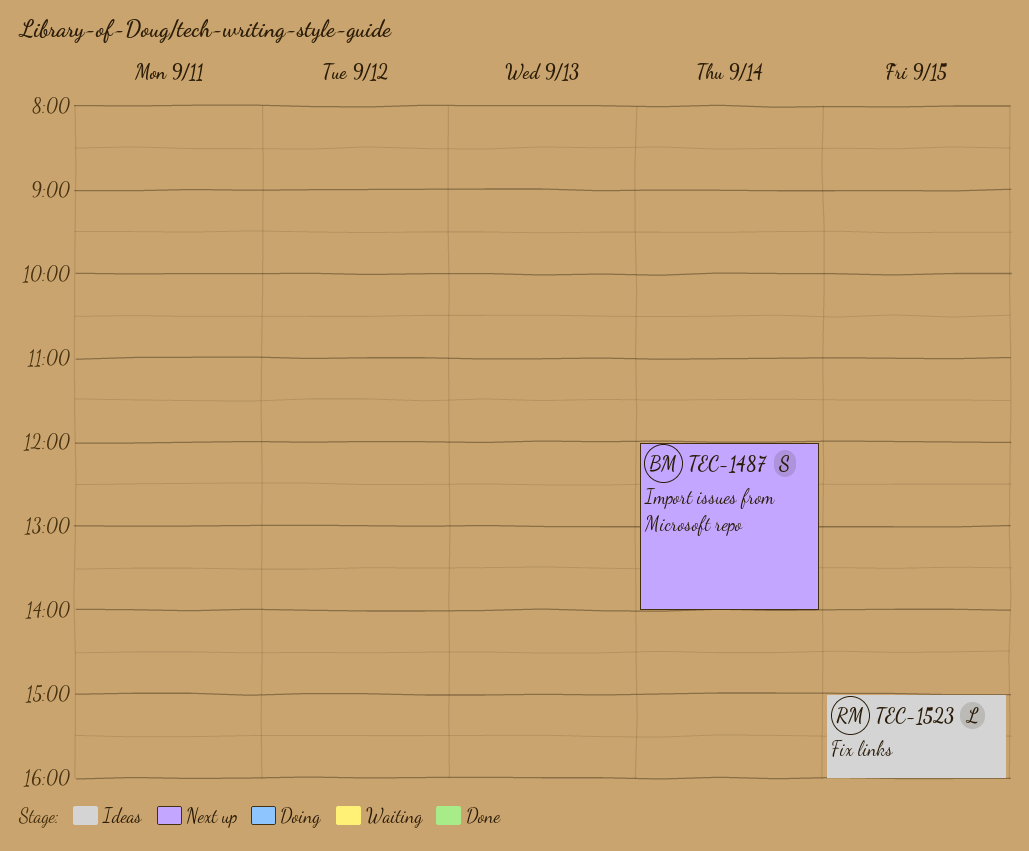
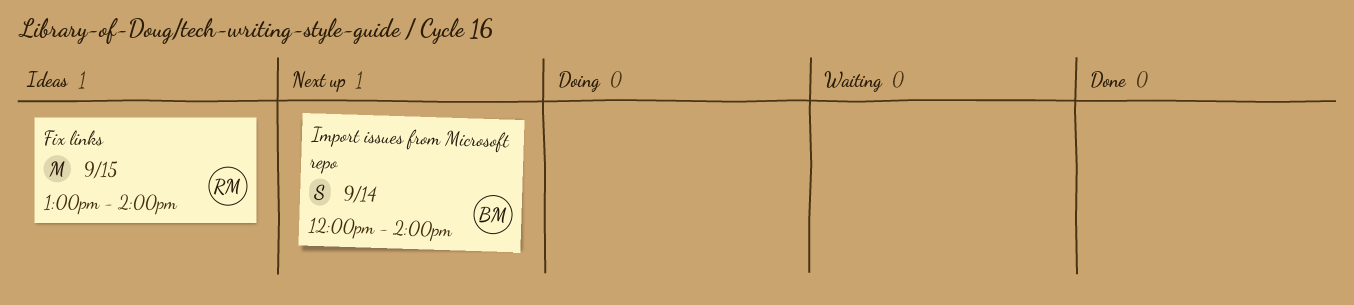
Fix links, estimate: L -> M
Fix links, begins: 15:00 -> 13:00
Fix links, ends: 16:00 -> 14:00

